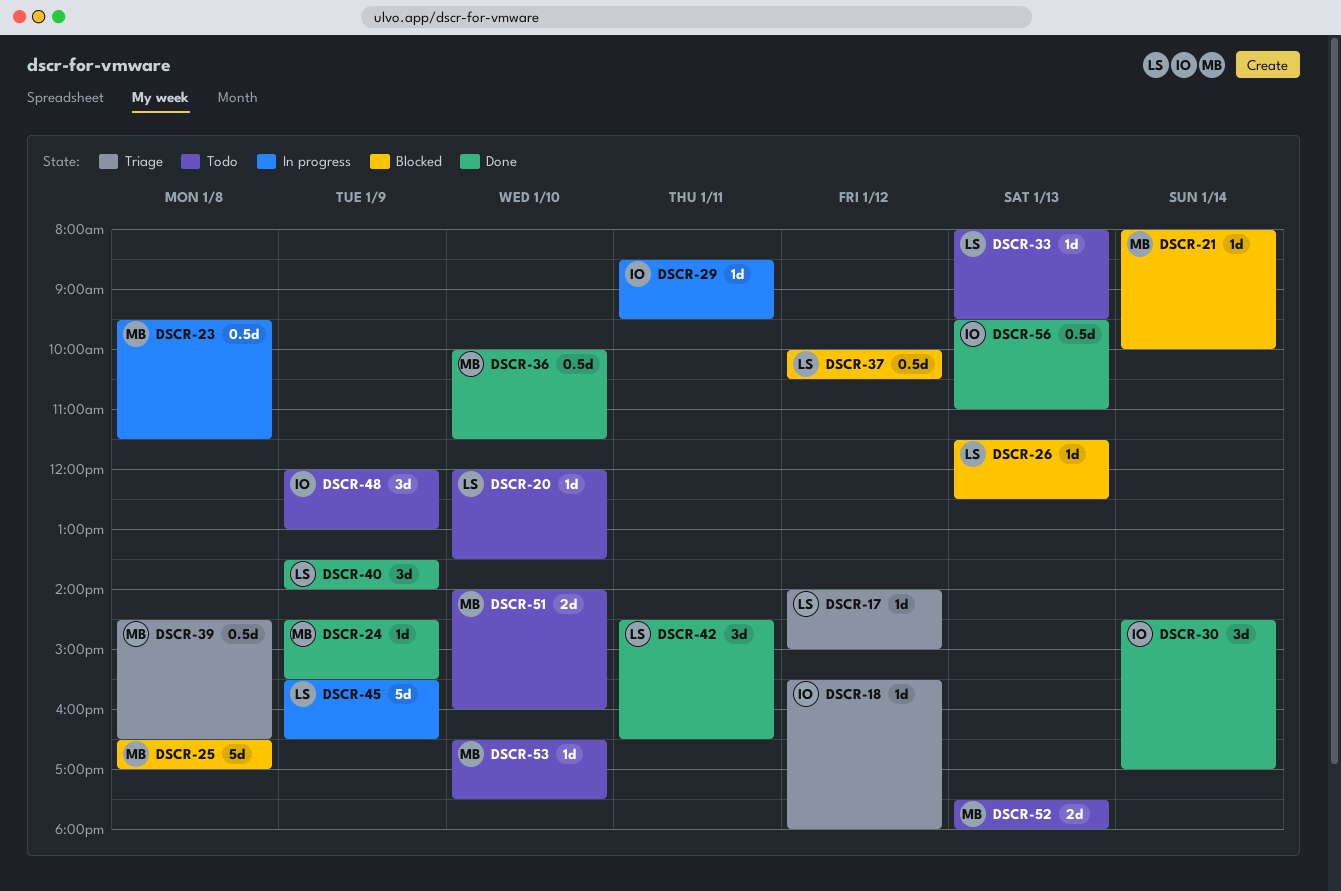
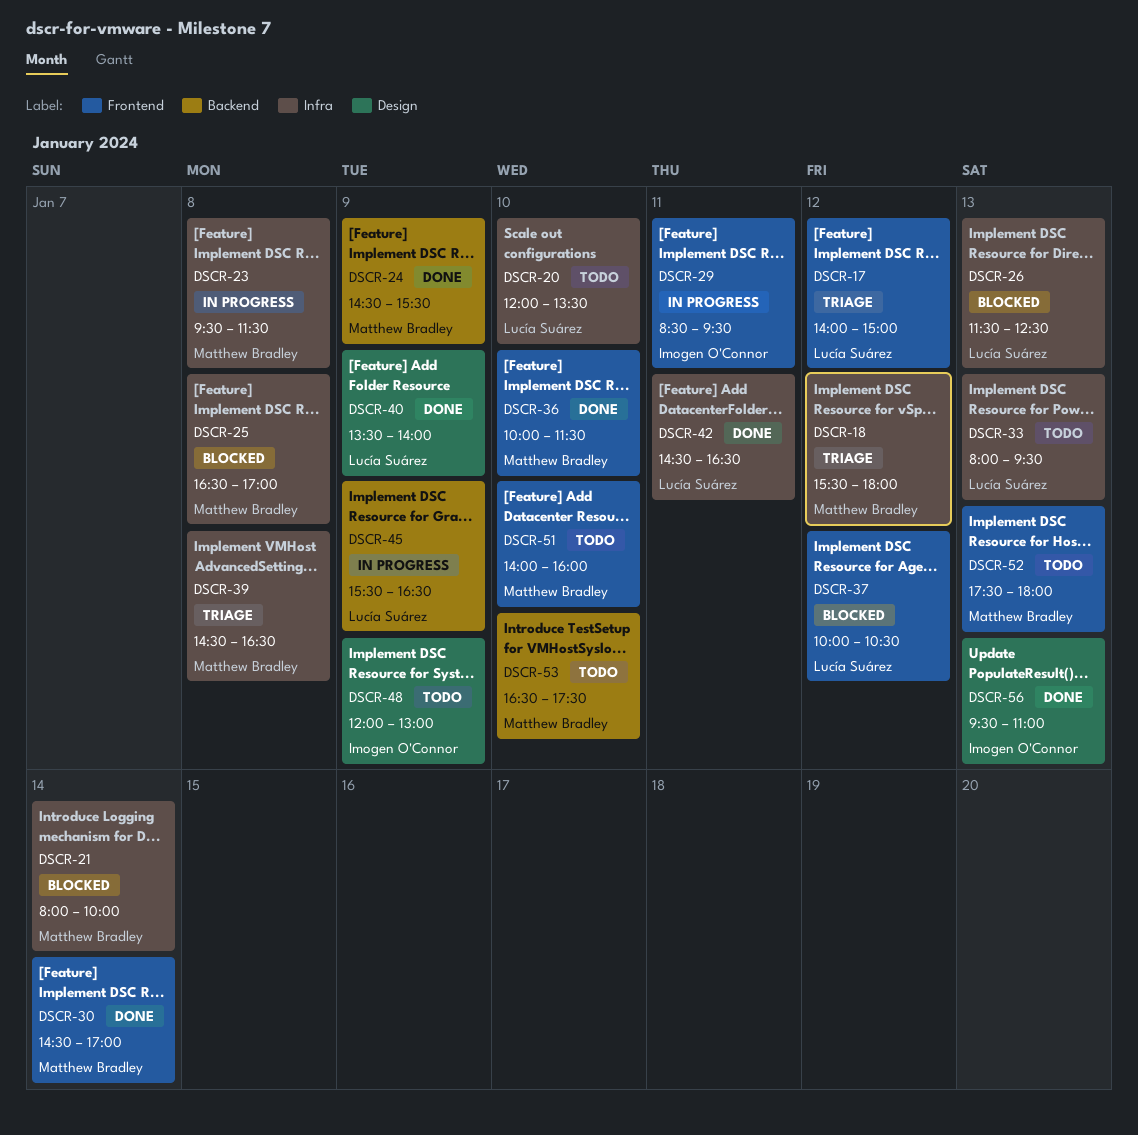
DSCR-18, owner: Imogen O'Connor -> Matthew Bradley
DSCR-30, owner: Imogen O'Connor -> Matthew Bradley

